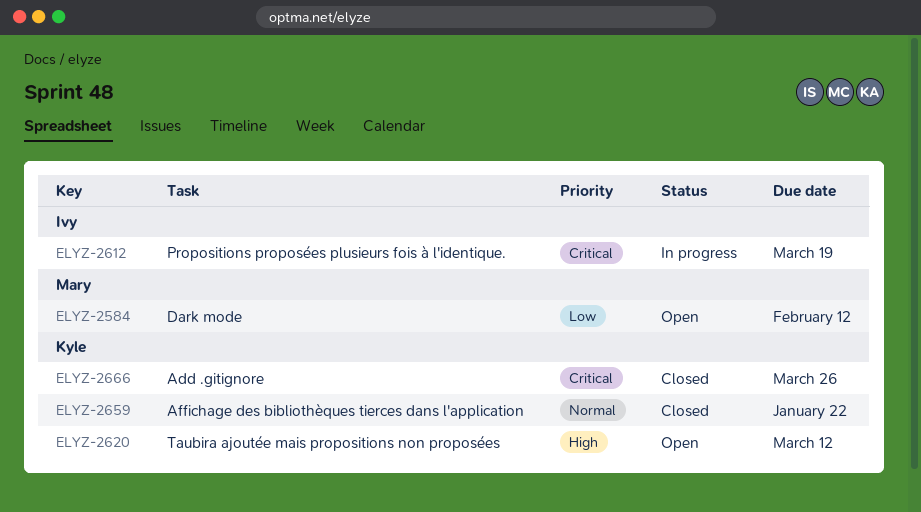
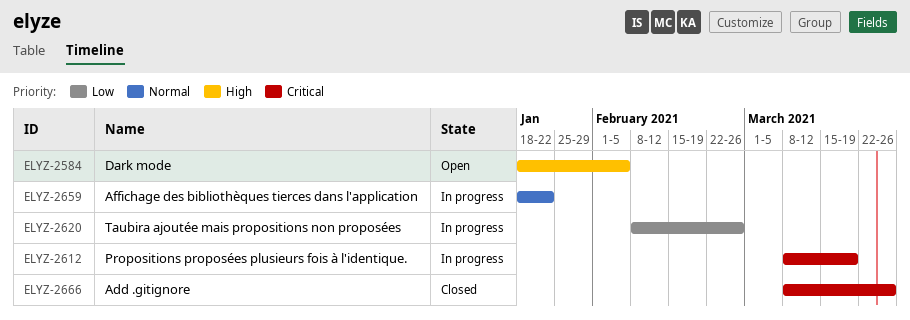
ELYZ-2584, priority: Low -> High
ELYZ-2584, due: Feb 12 -> Feb 5
ELYZ-2620, status: Open -> In progress
ELYZ-2620, priority: High -> Low
ELYZ-2620, due: Mar 12 -> Feb 26
ELYZ-2659, status: Closed -> In progress

